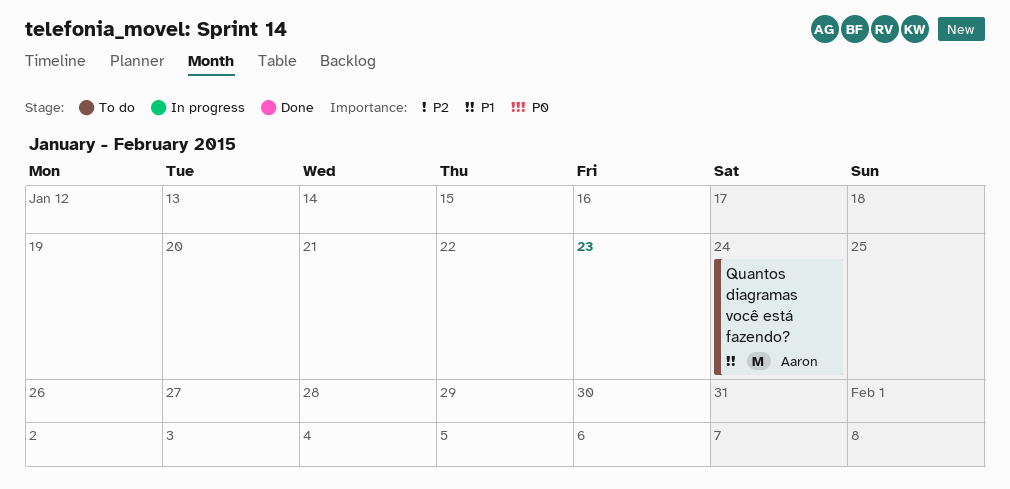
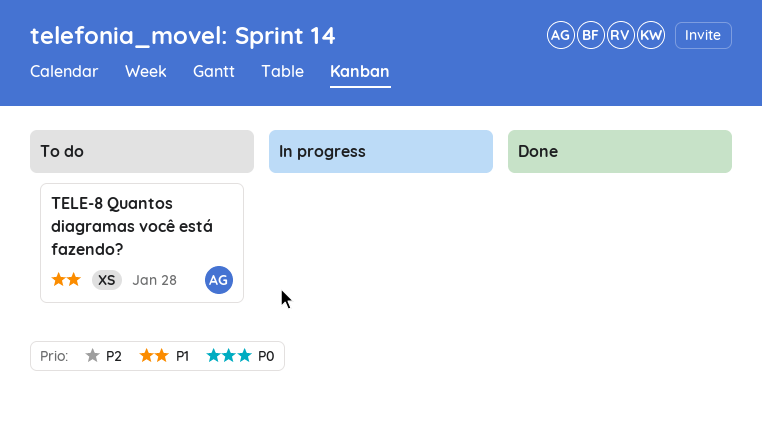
Quantos diagramas você está fazendo?, estimate: M -> XS
Quantos diagramas você está fazendo?, due: Jan 24 -> Jan 28

